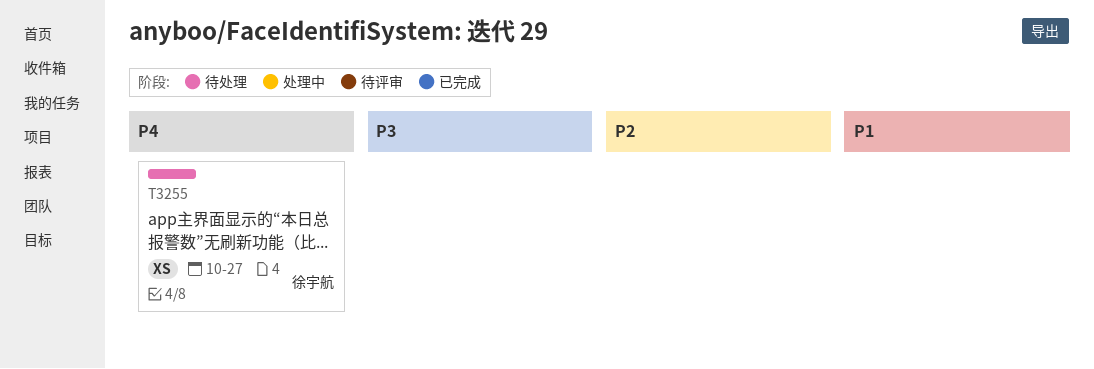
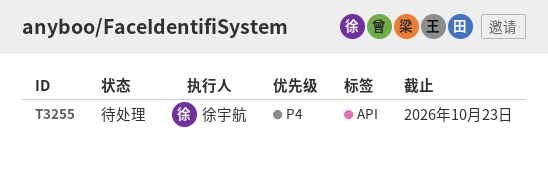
T3255, due: Oct 27 -> Oct 23

